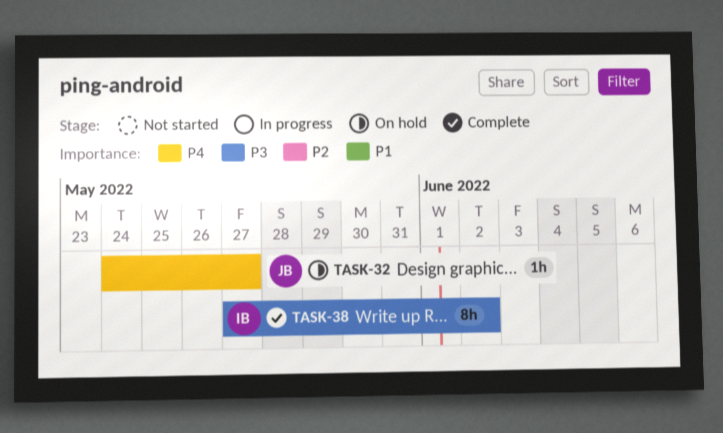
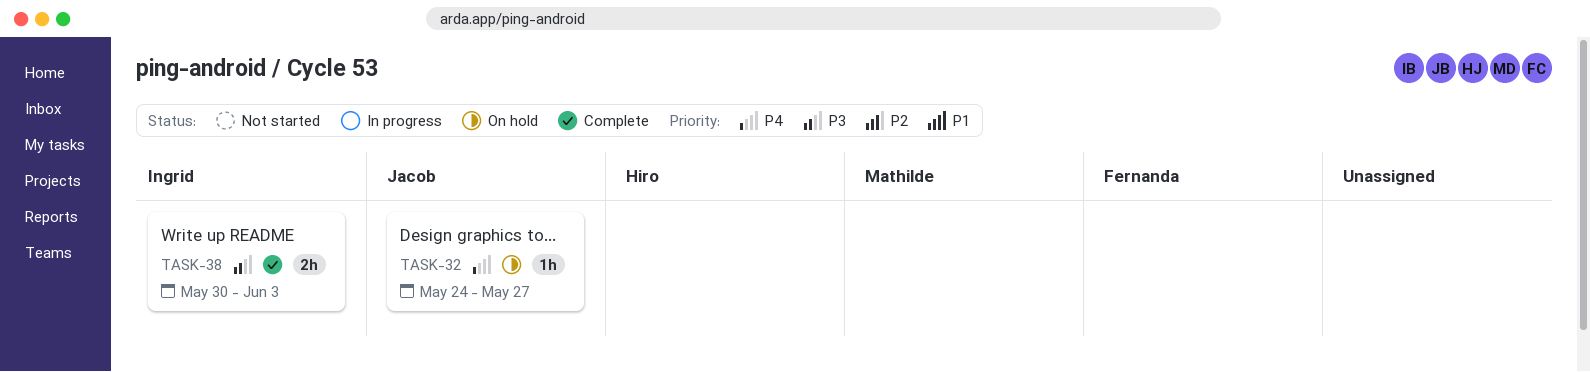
TASK-38, estimate: 8h -> 2h
TASK-38, start: May 27 -> May 30
TASK-38, due: Jun 2 -> Jun 3

